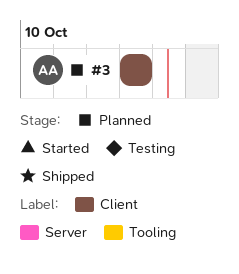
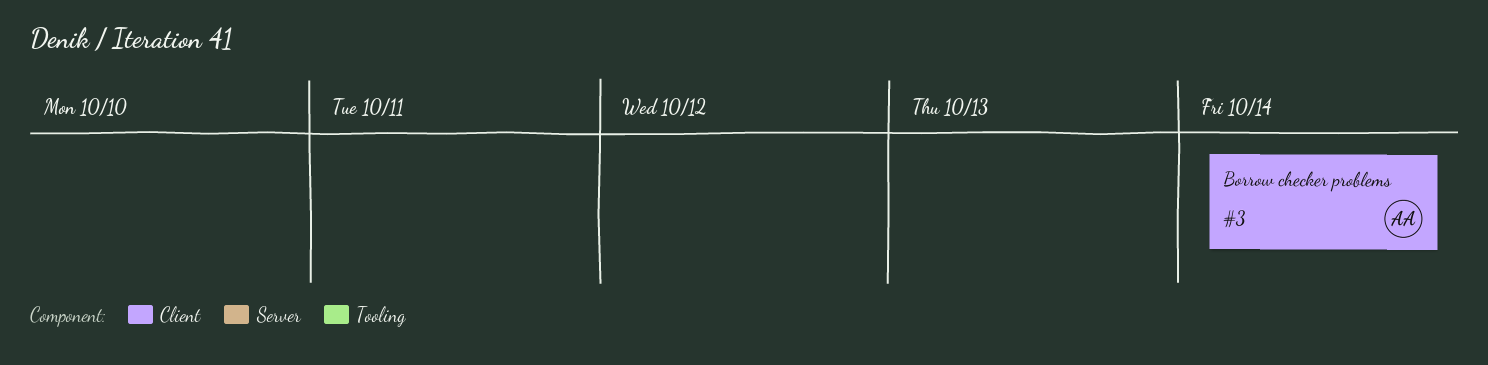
#3, due: Oct 13 -> Oct 14

